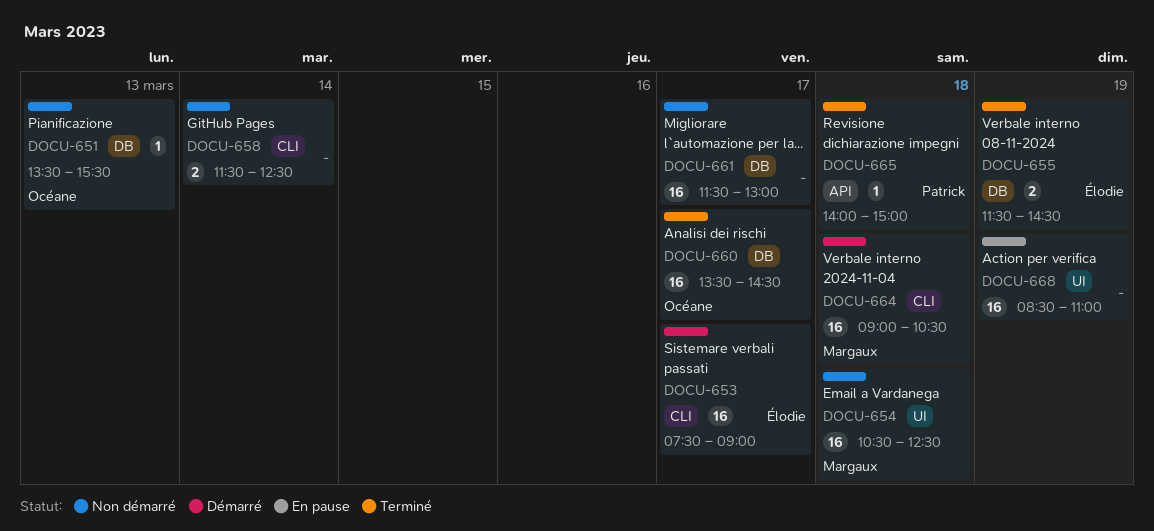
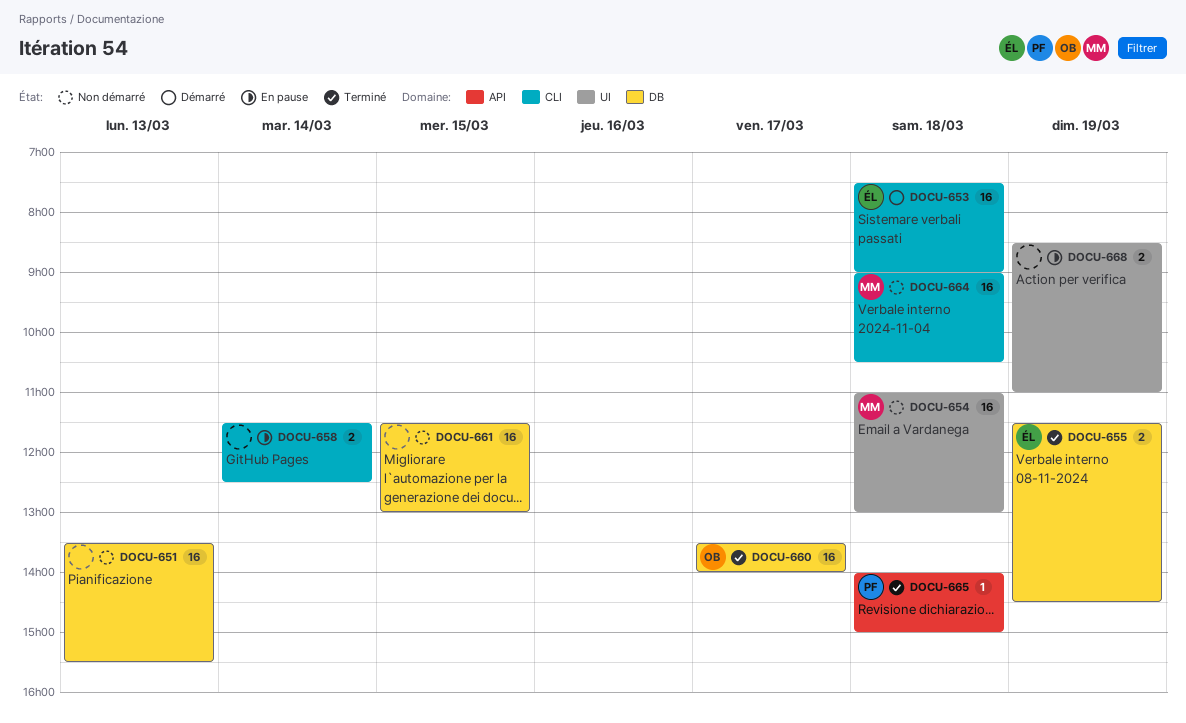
DOCU-651, owner: Océane -> none
DOCU-651, estimate: 1 -> 16
DOCU-653, day: Mar 17 -> Mar 18
DOCU-654, begins: 10:30 -> 11:00
DOCU-654, ends: 12:30 -> 13:00
DOCU-658, status: Non démarré -> En pause
DOCU-660, ends: 14:30 -> 14:00
DOCU-661, day: Mar 17 -> Mar 15
DOCU-664, status: Démarré -> Non démarré
DOCU-668, estimate: 16 -> 2

